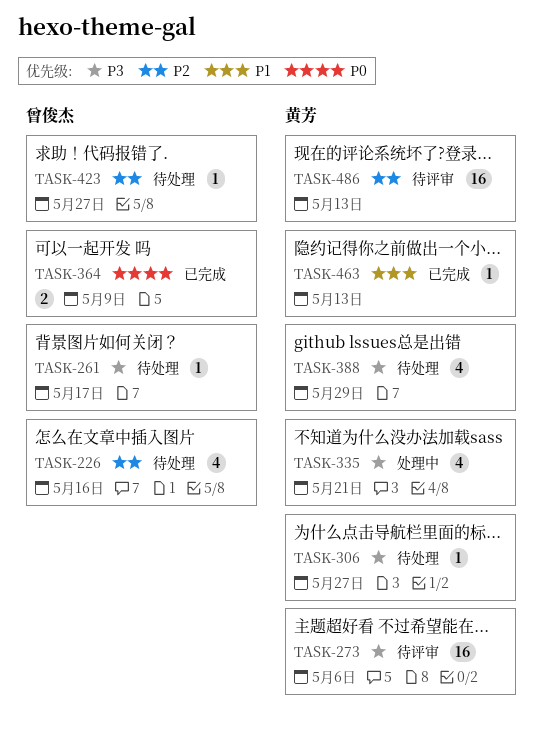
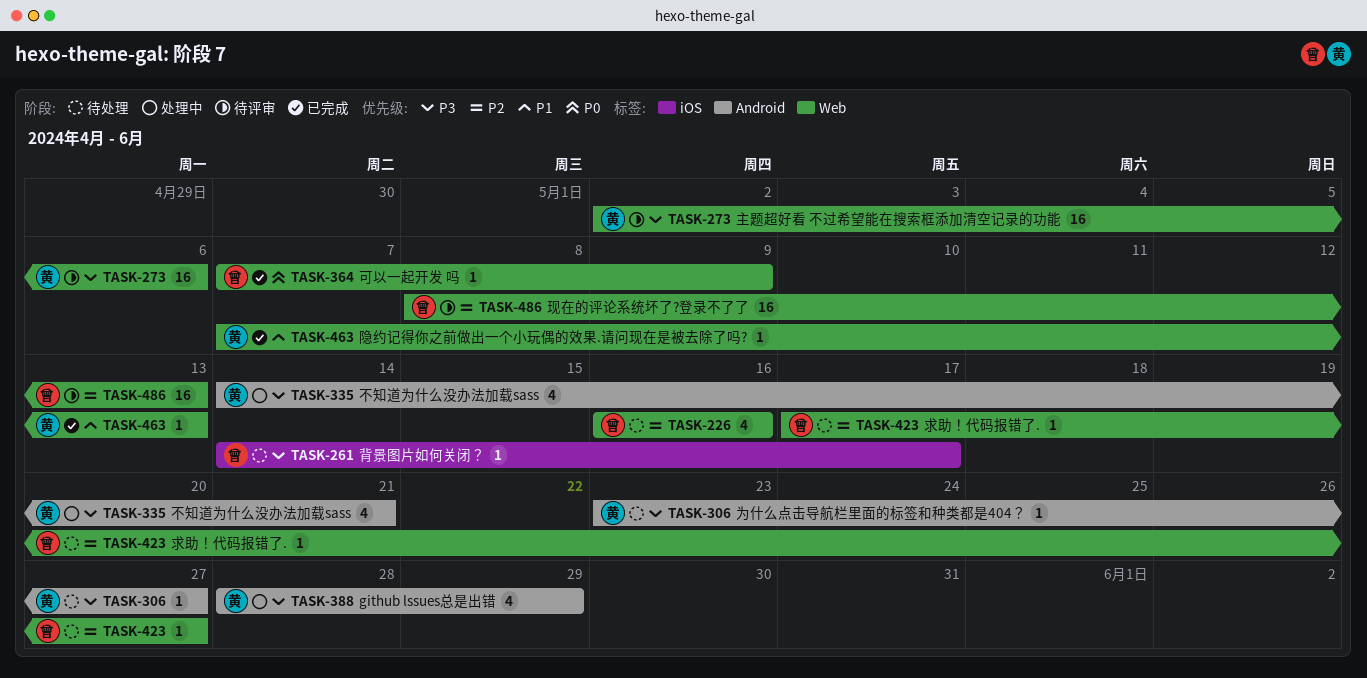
TASK-364, estimate: 2 -> 1
TASK-388, status: 待处理 -> 处理中
TASK-486, owner: 黄芳 -> 曾俊杰

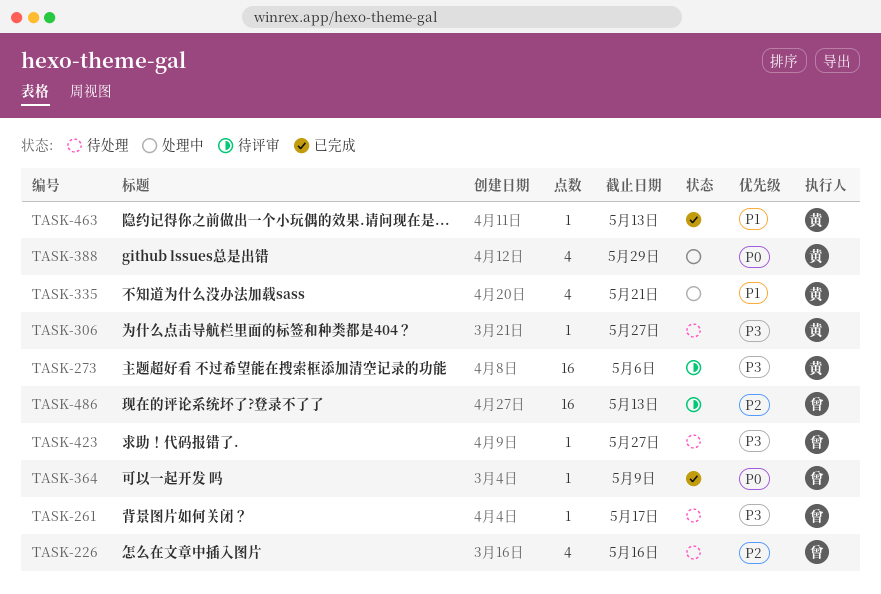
TASK-335, priority: P3 -> P1
TASK-388, priority: P3 -> P0
TASK-423, priority: P2 -> P3

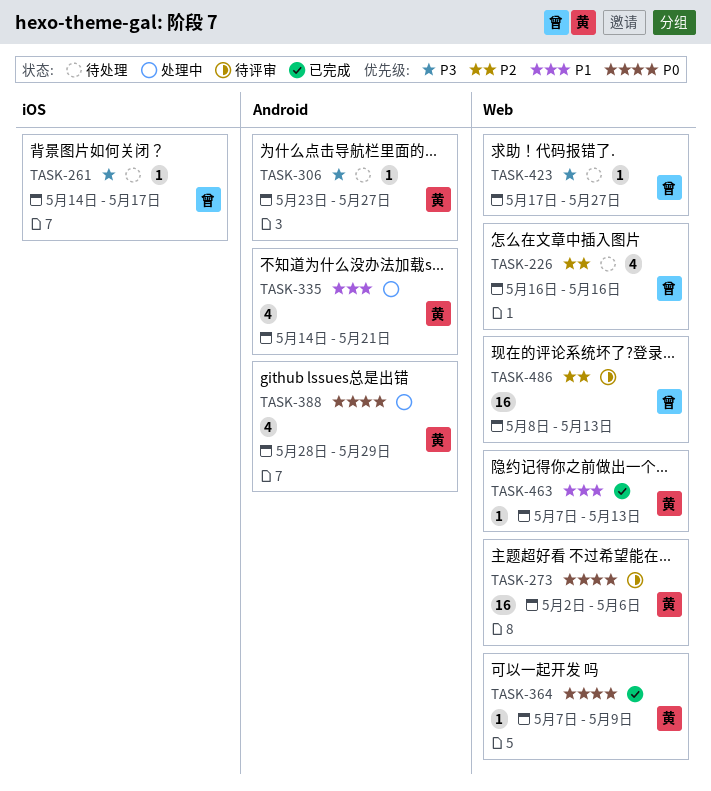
TASK-273, priority: P3 -> P0
TASK-364, owner: 曾 -> 黄

